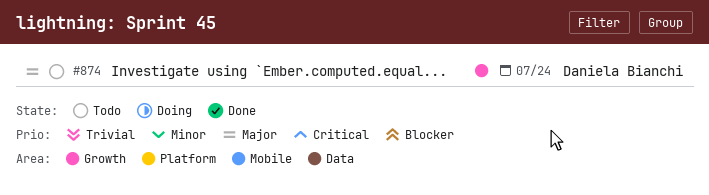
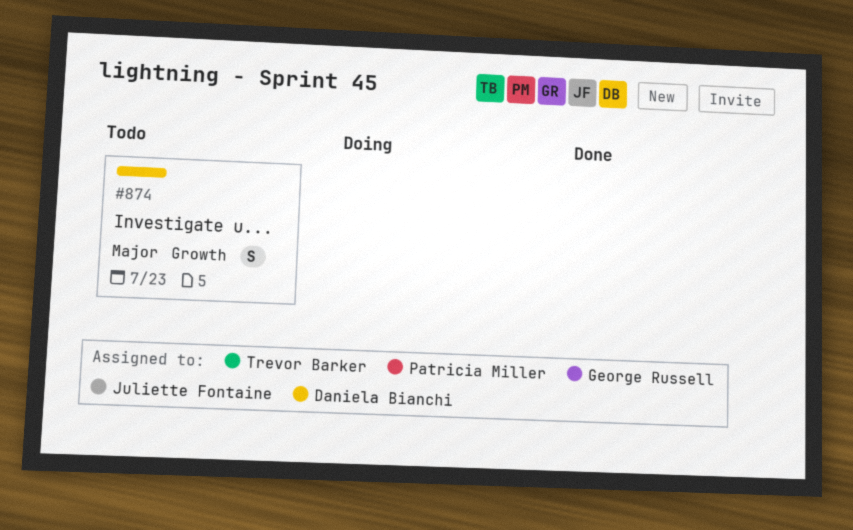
#874, due: Jul 24 -> Jul 23

